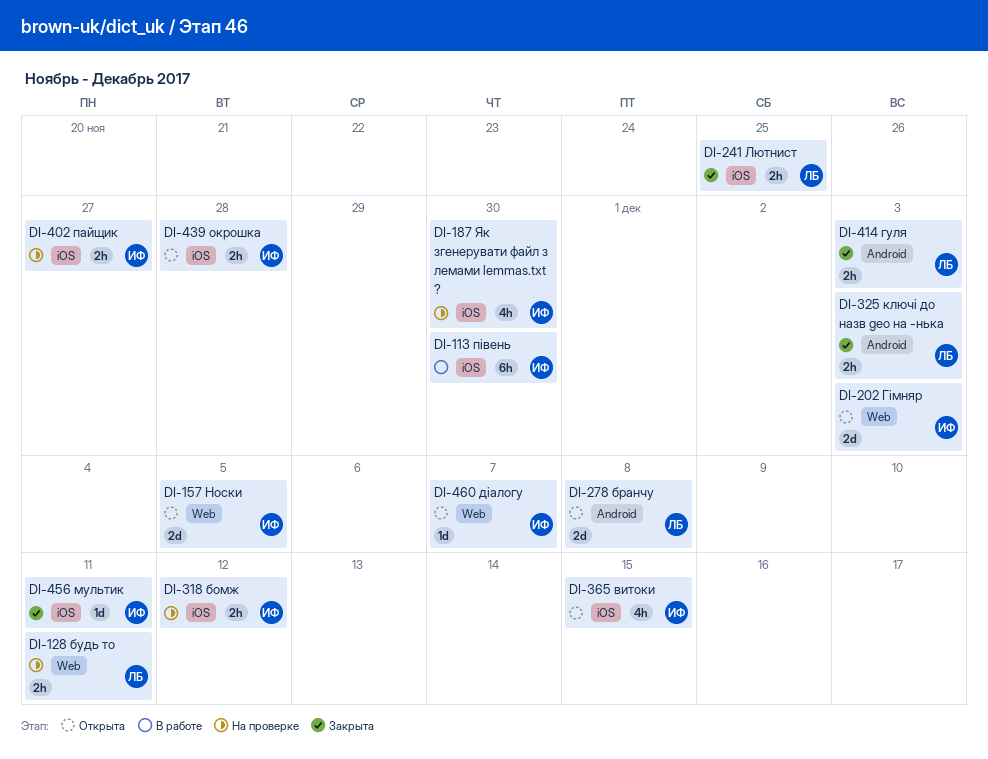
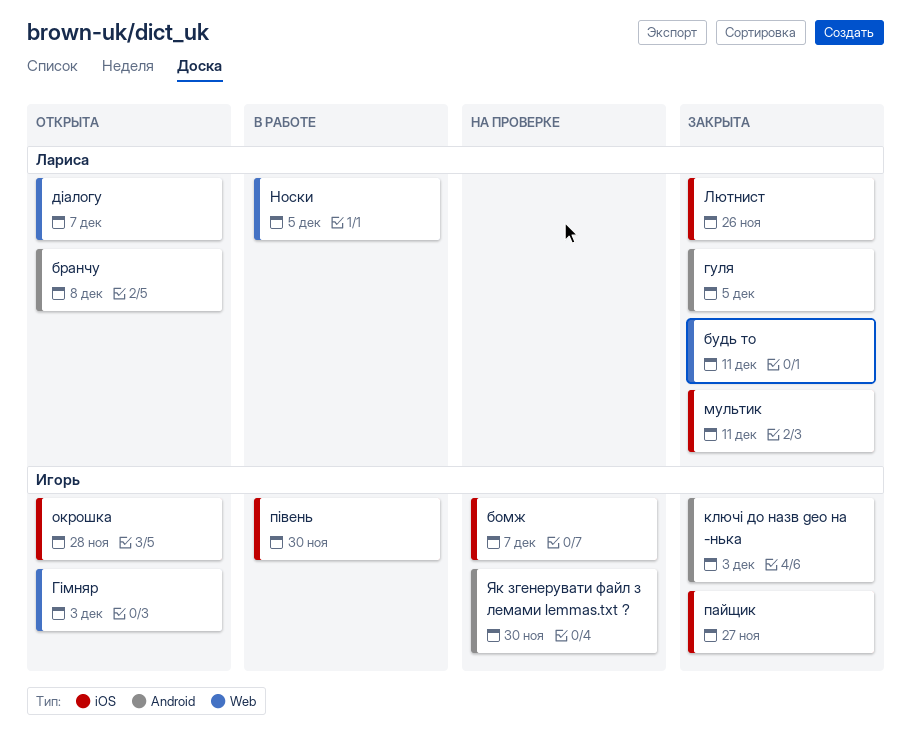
бомж, due: Dec 12 -> Dec 7
будь то, status: На проверке -> Закрыта
витоки: present -> none
гуля, due: Dec 3 -> Dec 5
діалогу, owner: Игорь -> Лариса
ключі до назв geo на -нька, owner: Лариса -> Игорь
Лютнист, due: Nov 25 -> Nov 26
мультик, owner: Игорь -> Лариса
Носки, status: Открыта -> В работе
Носки, owner: Игорь -> Лариса
пайщик, status: На проверке -> Закрыта
Як згенерувати файл з лемами lemmas.txt ?, label: iOS -> Android

